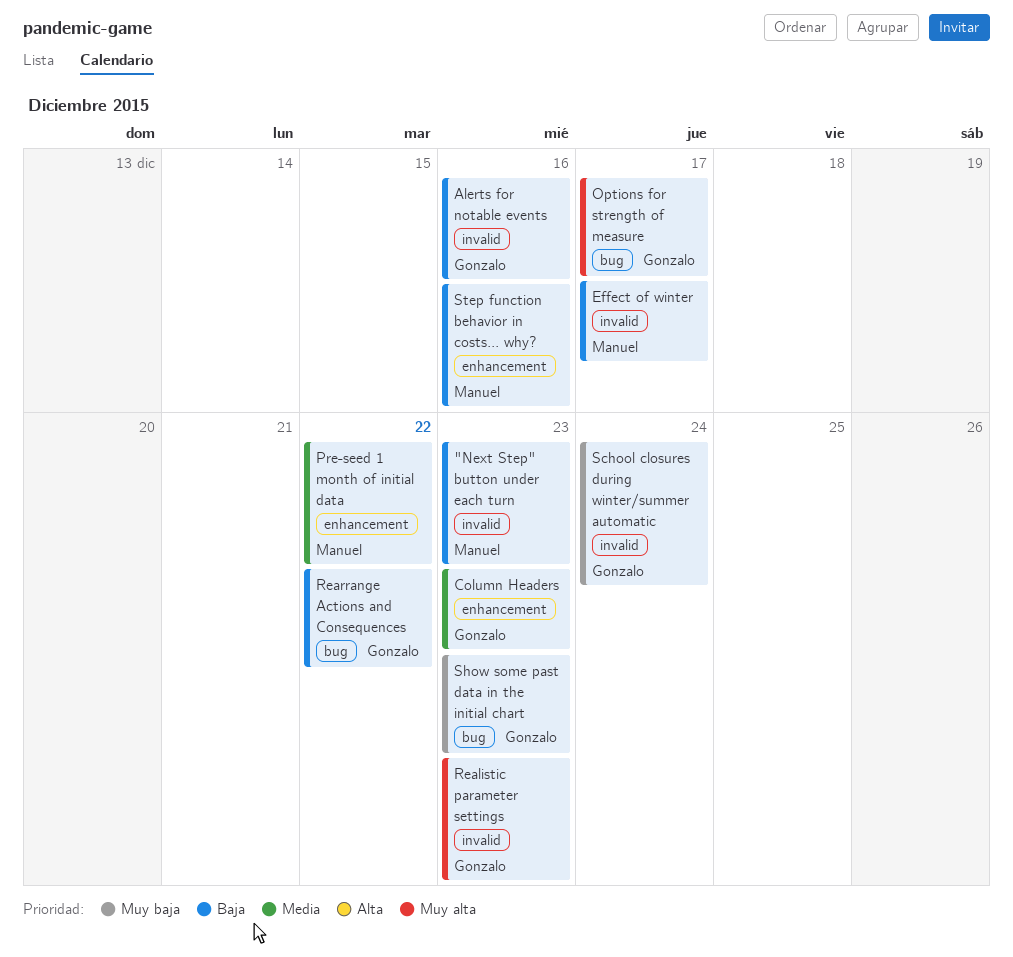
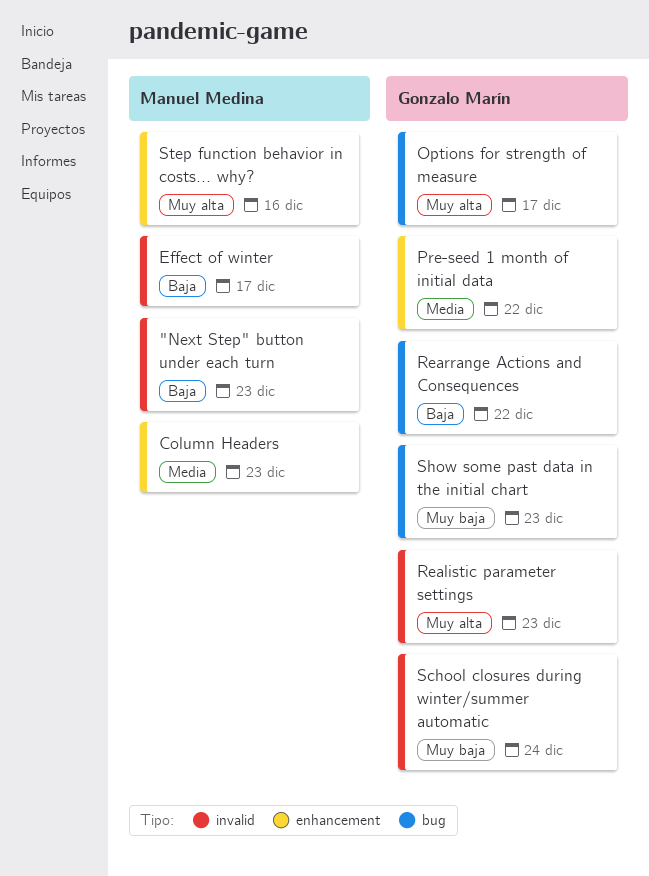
Alerts for notable events: present -> none
Column Headers, owner: Gonzalo Marín -> Manuel Medina
Pre-seed 1 month of initial data, owner: Manuel Medina -> Gonzalo Marín
Step function behavior in costs... why?, priority: Baja -> Muy alta

